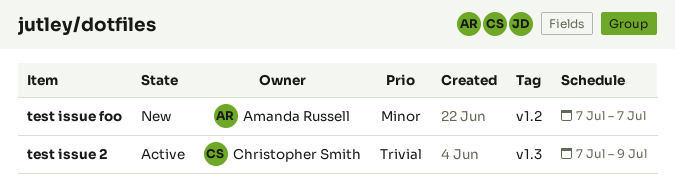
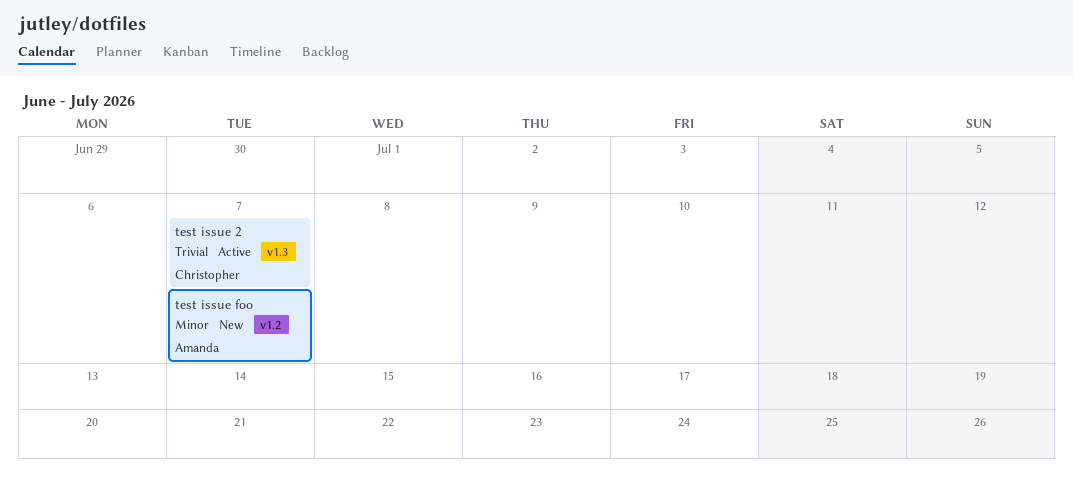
test issue 2, due: Jul 9 -> Jul 7

